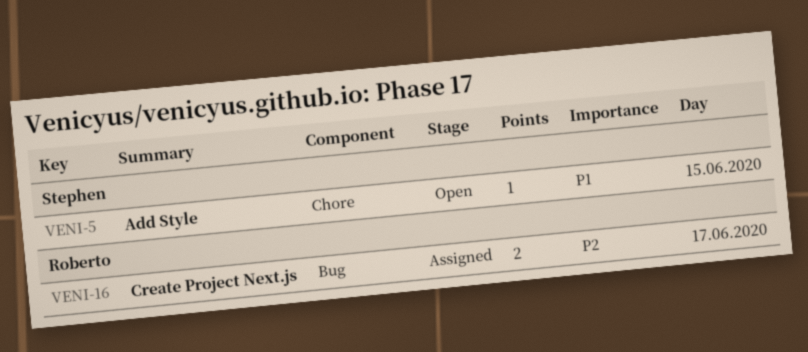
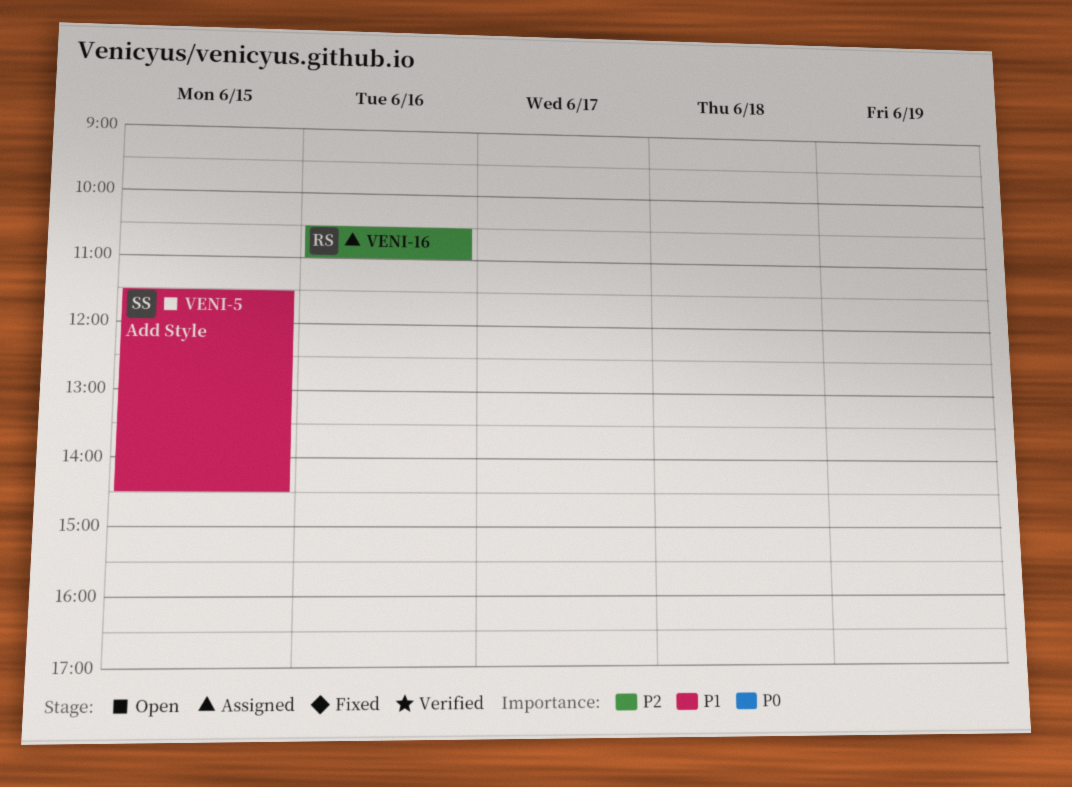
VENI-16, day: Jun 17 -> Jun 16

